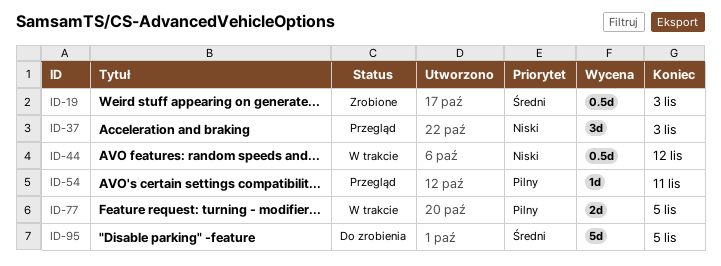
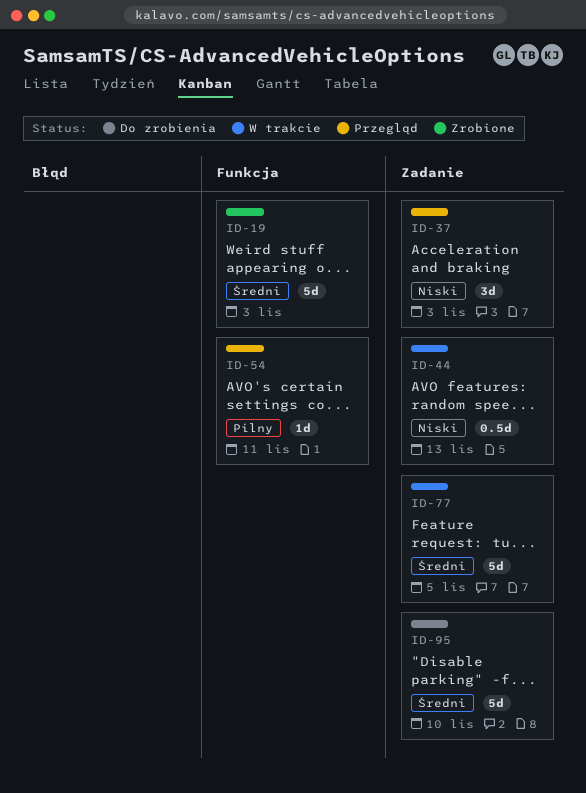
ID-19, estimate: 0.5d -> 5d
ID-44, due: Nov 12 -> Nov 13
ID-77, priority: Pilny -> Średni
ID-77, estimate: 2d -> 5d
ID-95, due: Nov 5 -> Nov 10

